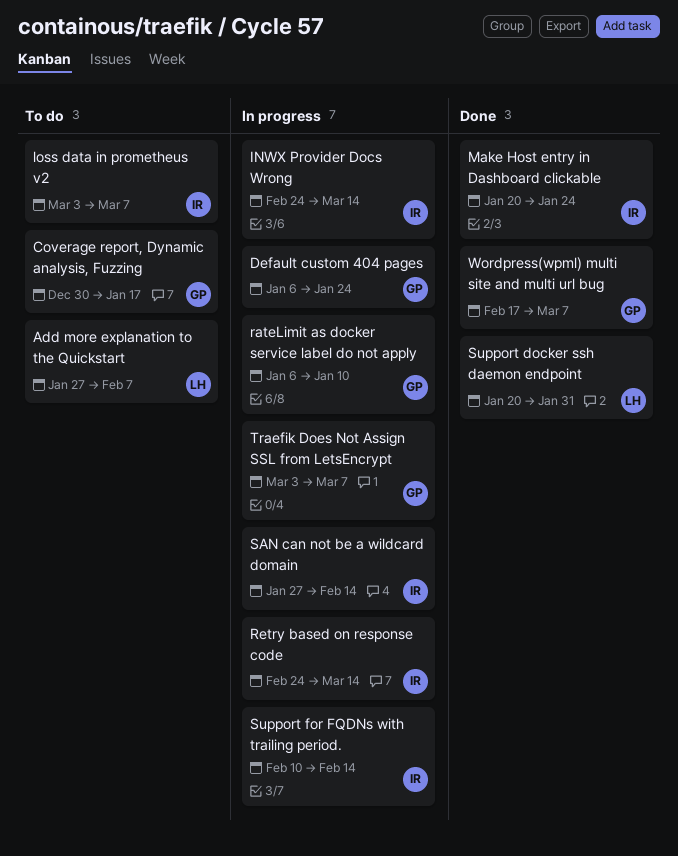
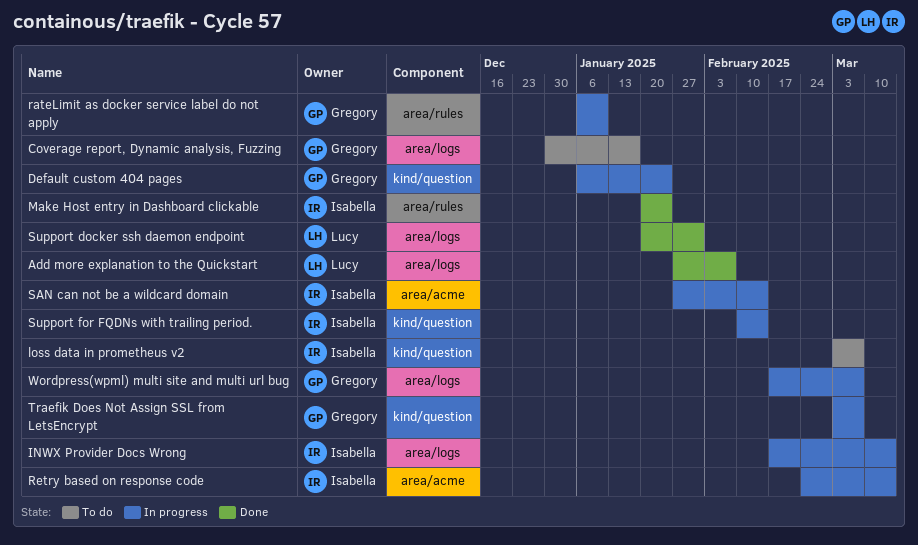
Add more explanation to the Quickstart, status: To do -> Done
INWX Provider Docs Wrong, start: Feb 24 -> Feb 17
Wordpress(wpml) multi site and multi url bug, status: Done -> In progress

